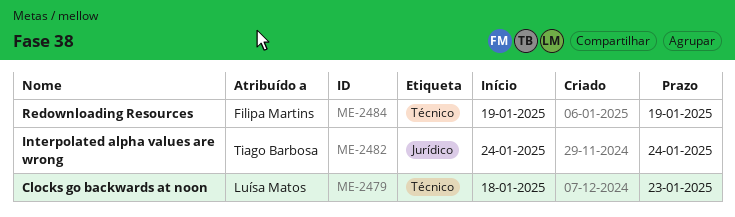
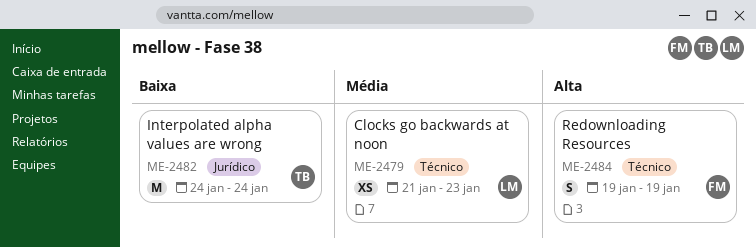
ME-2479, start: Jan 18 -> Jan 21

